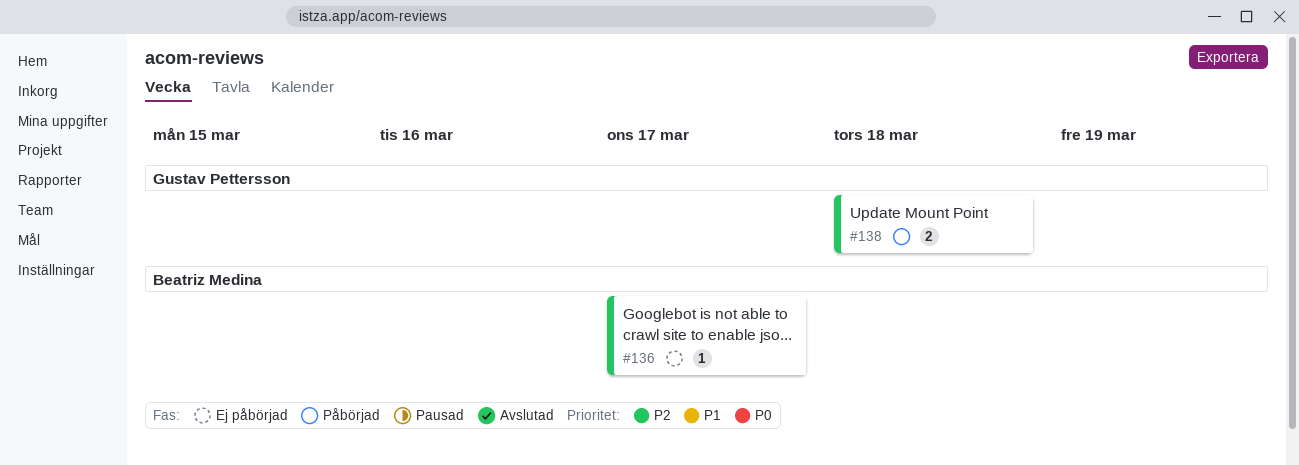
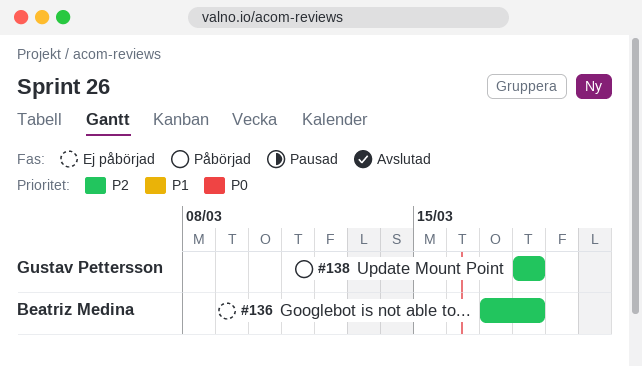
#136, due: Mar 17 -> Mar 18

